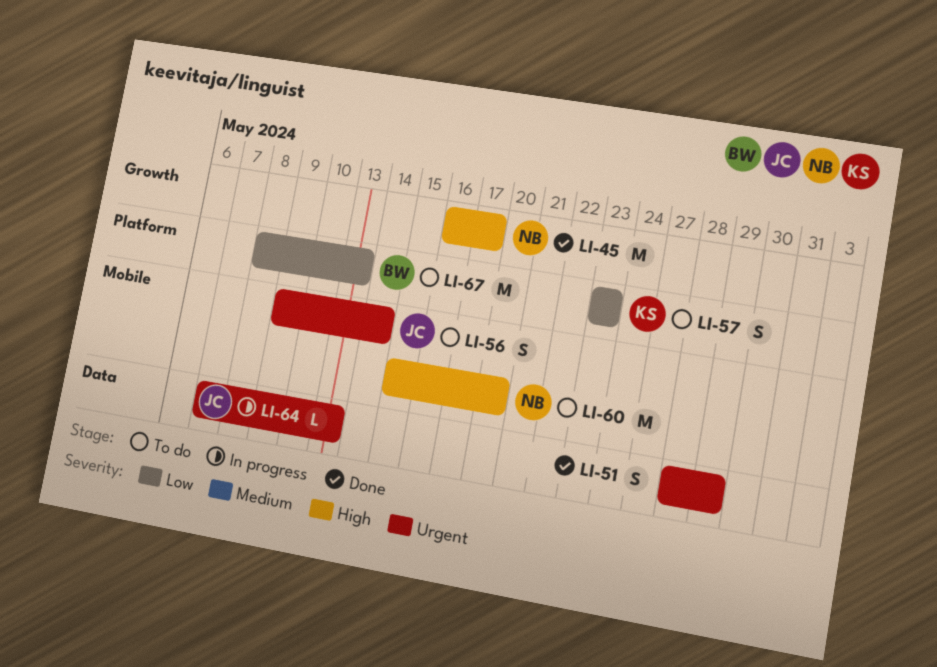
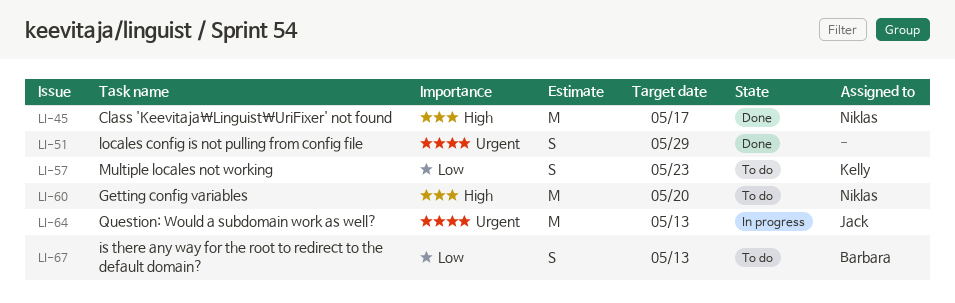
LI-56: present -> none
LI-64, estimate: L -> M
LI-67, estimate: M -> S

